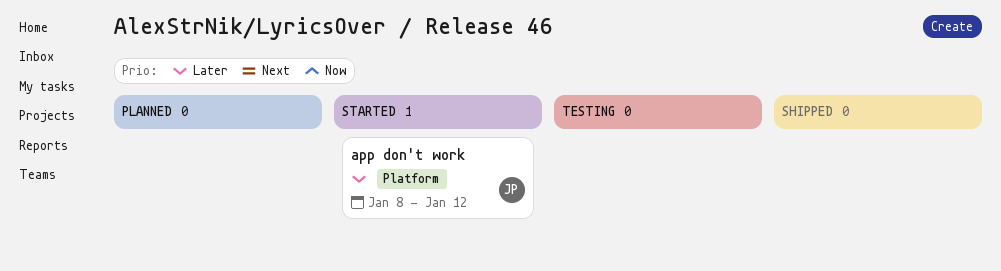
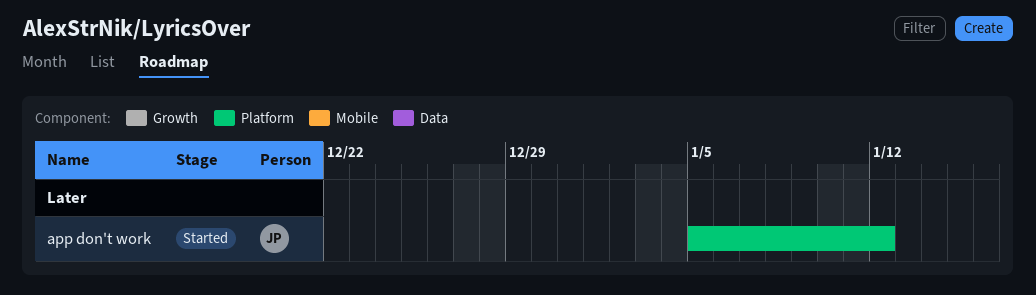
app don't work, start: Jan 8 -> Jan 5

